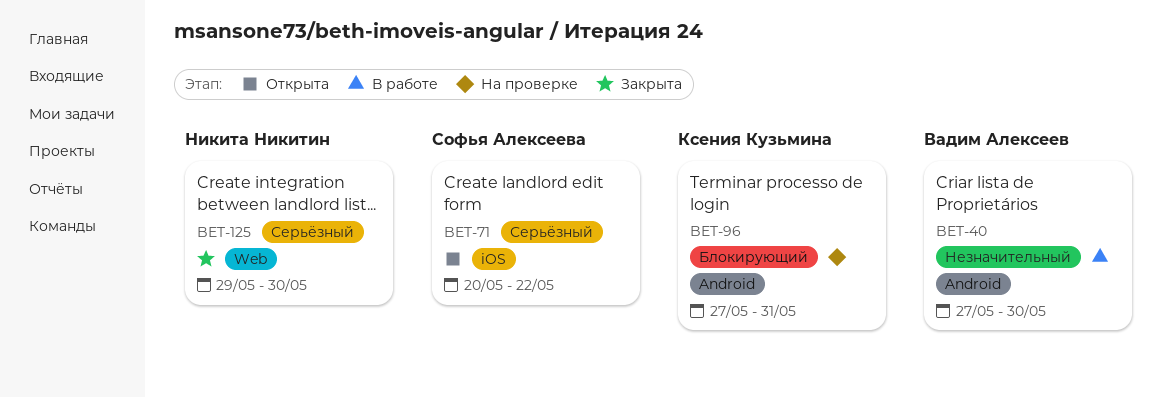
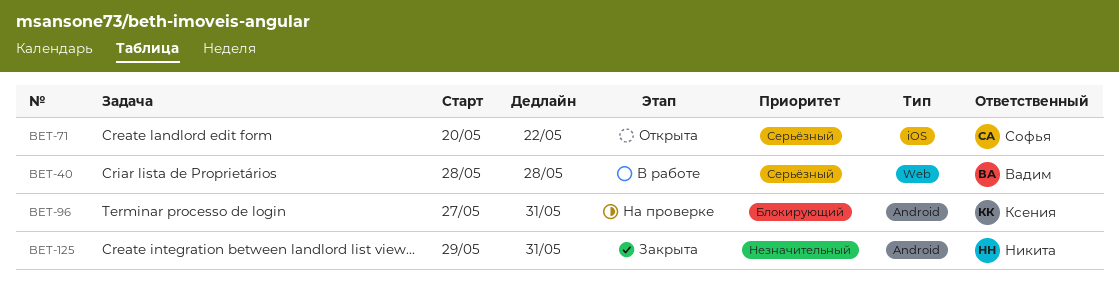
BET-40, priority: Незначительный -> Серьёзный
BET-40, label: Android -> Web
BET-40, start: May 27 -> May 28
BET-40, due: May 30 -> May 28
BET-125, priority: Серьёзный -> Незначительный
BET-125, label: Web -> Android
BET-125, due: May 30 -> May 31

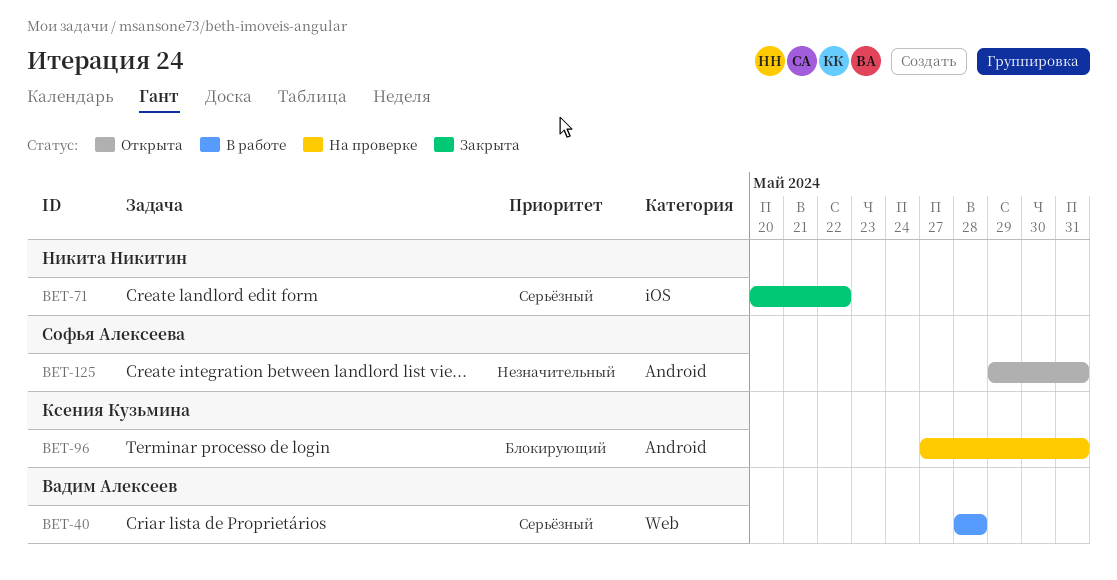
BET-71, status: Открыта -> Закрыта
BET-71, owner: Софья Алексеева -> Никита Никитин
BET-125, status: Закрыта -> Открыта
BET-125, owner: Никита Никитин -> Софья Алексеева

